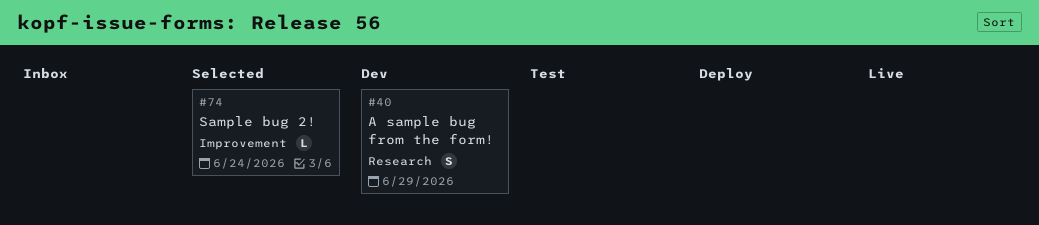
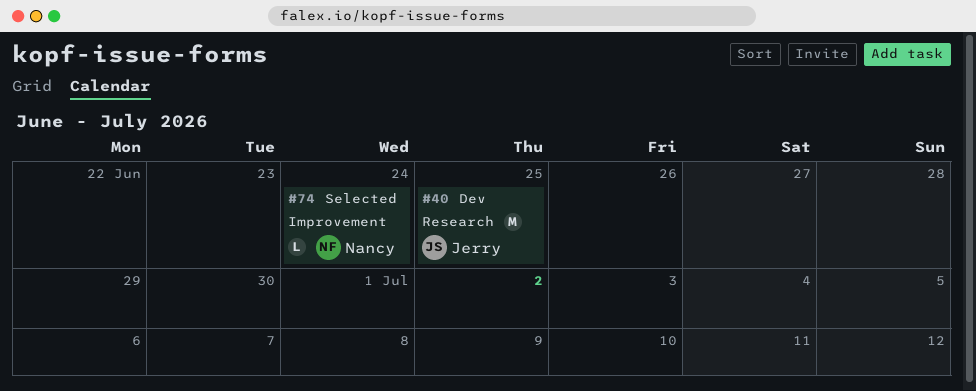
#40, estimate: S -> M
#40, due: Jun 29 -> Jun 25

